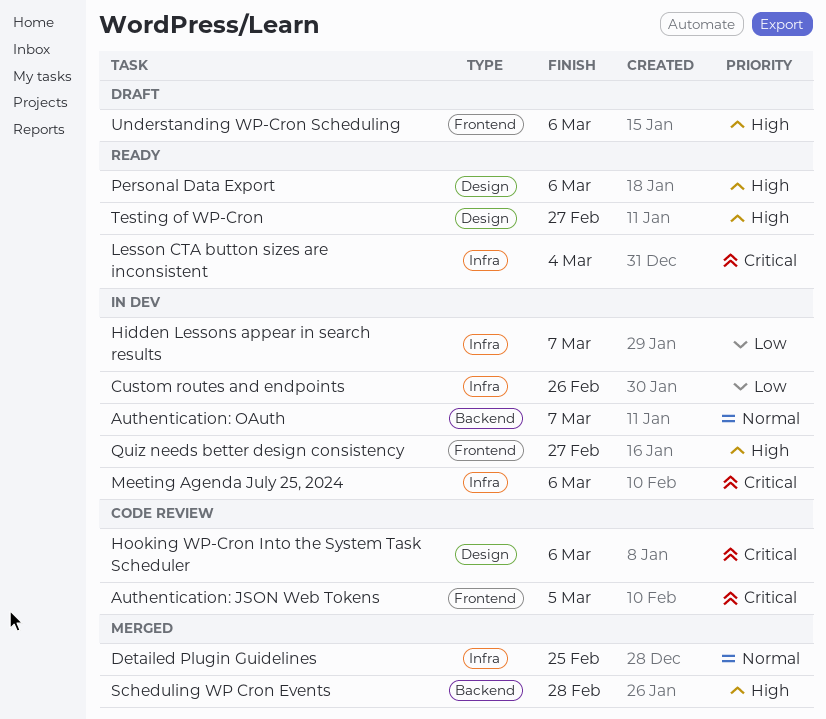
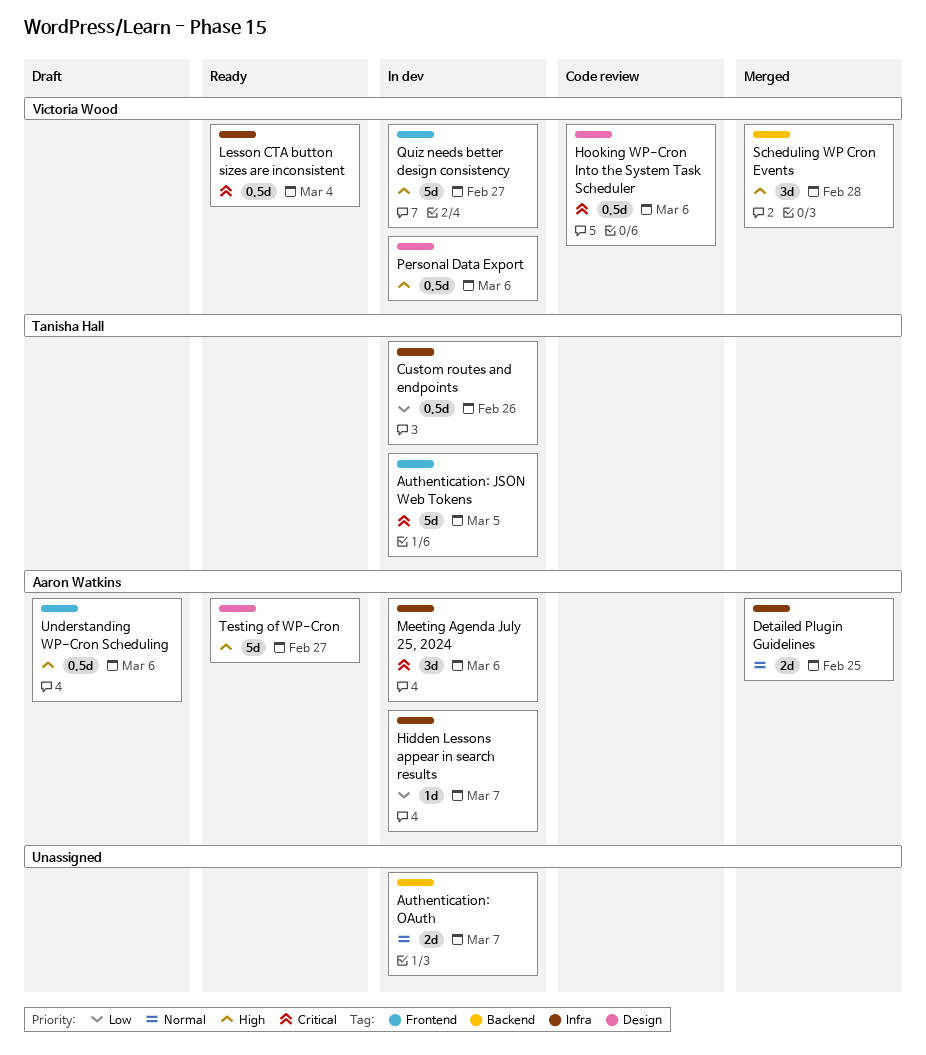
Authentication: JSON Web Tokens, status: Code review -> In dev
Personal Data Export, status: Ready -> In dev

